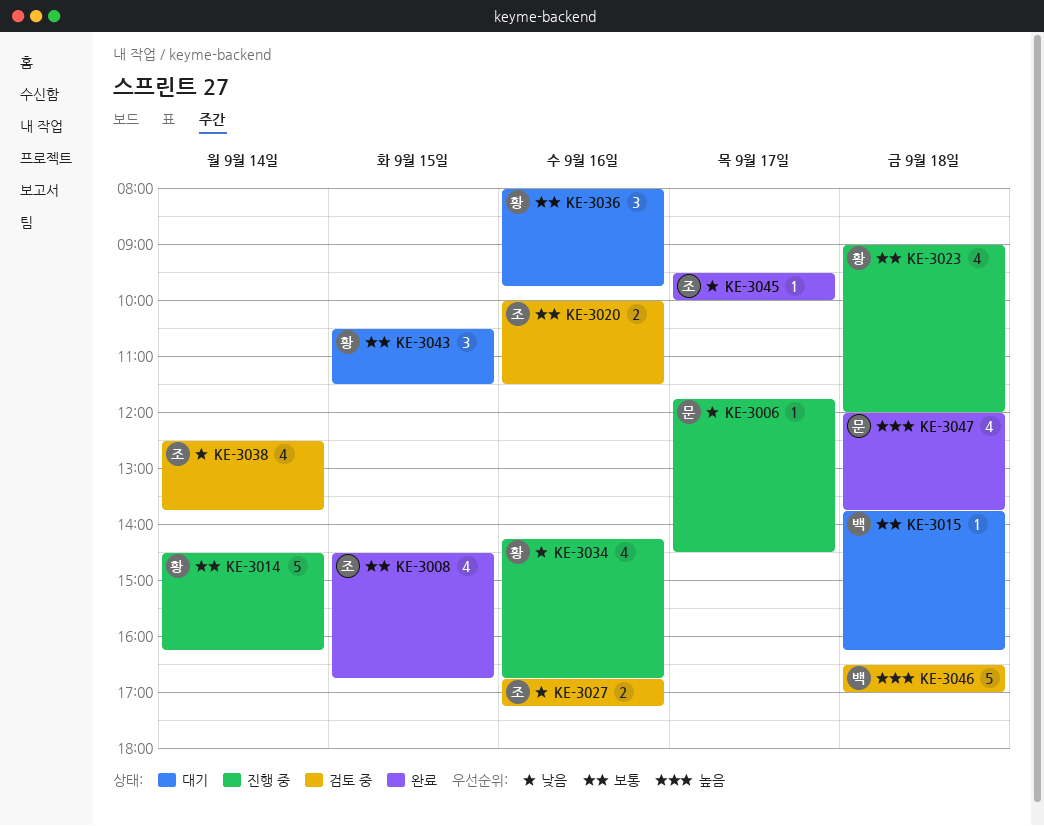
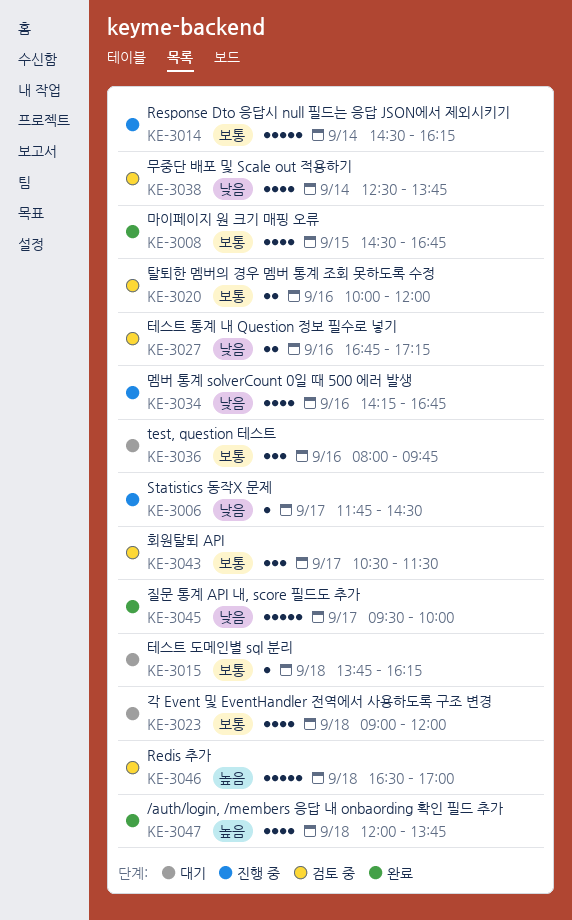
KE-3020, ends: 11:30 -> 12:00
KE-3023, status: 진행 중 -> 대기
KE-3043, status: 대기 -> 검토 중
KE-3043, day: Sep 15 -> Sep 17
KE-3045, estimate: 1 -> 5

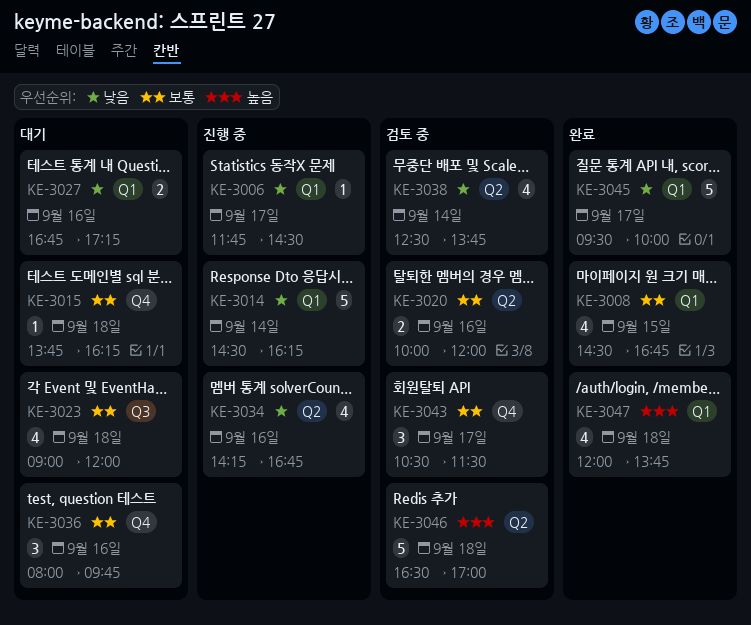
KE-3014, priority: 보통 -> 낮음
KE-3027, status: 검토 중 -> 대기

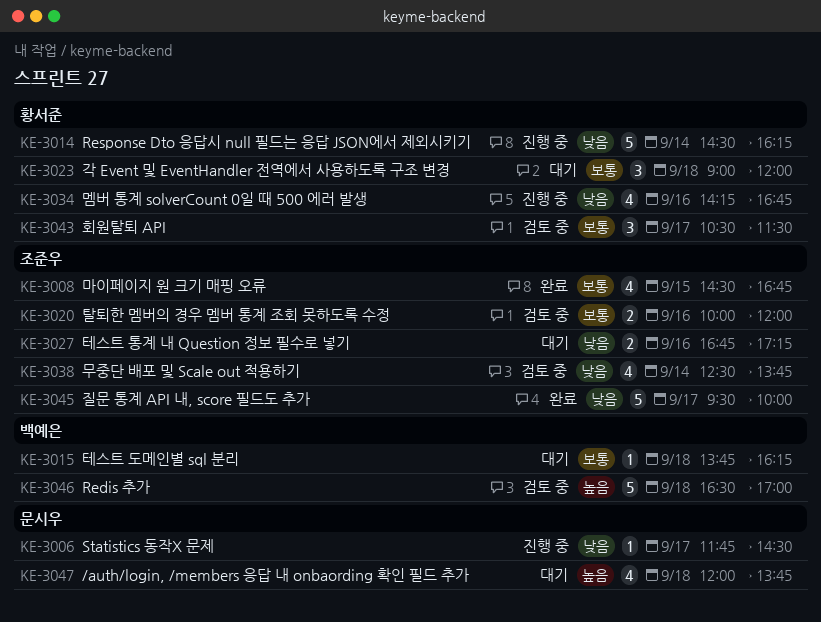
KE-3023, estimate: 4 -> 3
KE-3036: present -> none
KE-3047, status: 완료 -> 대기

